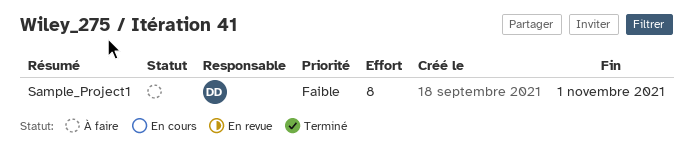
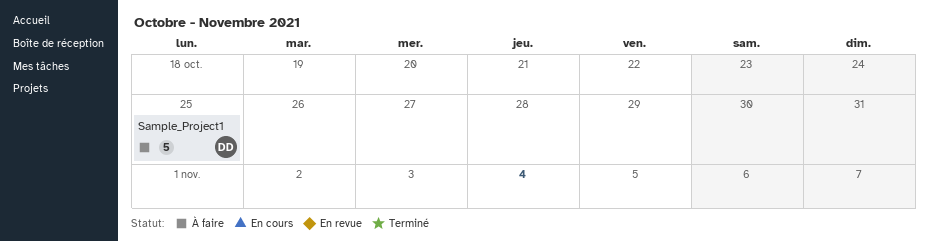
Sample_Project1, estimate: 8 -> 5
Sample_Project1, due: Nov 1 -> Oct 25

